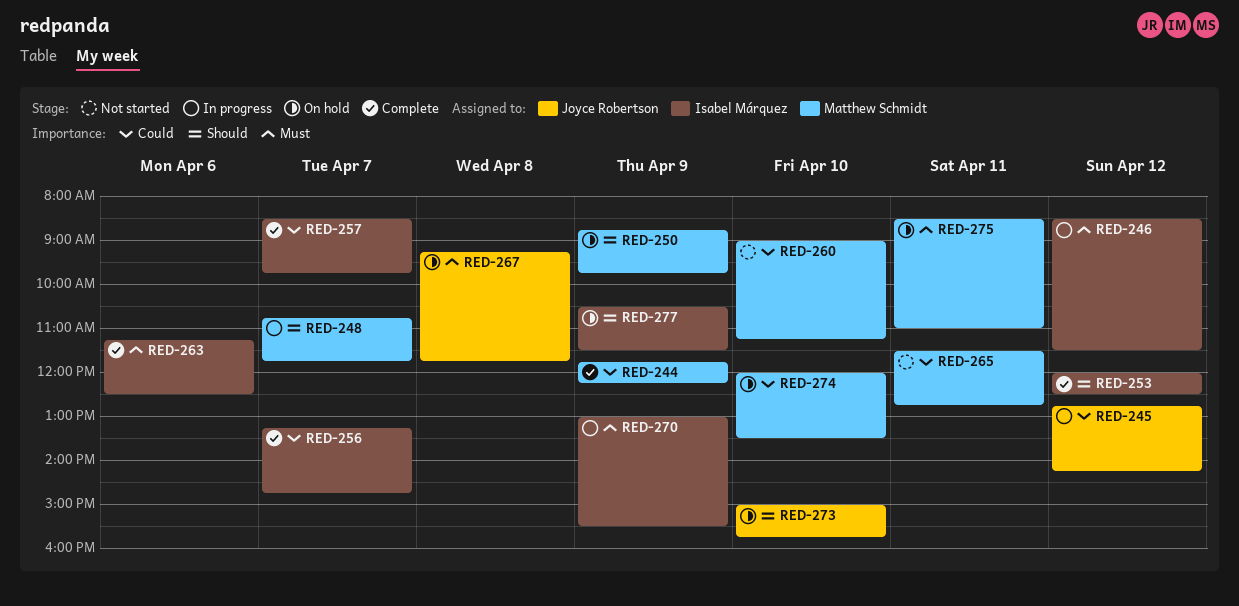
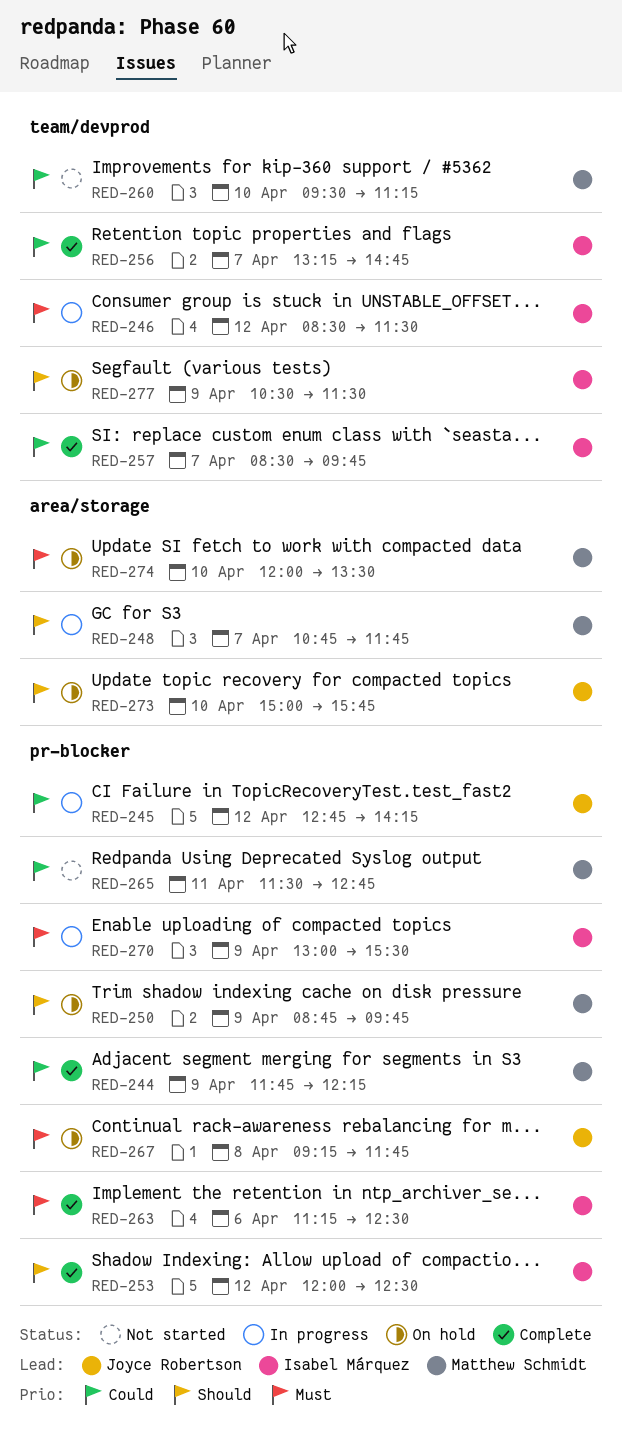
RED-260, begins: 09:00 -> 09:30
RED-274, priority: Could -> Must
RED-275: present -> none

